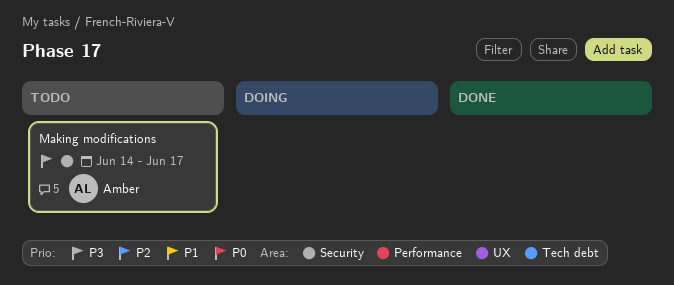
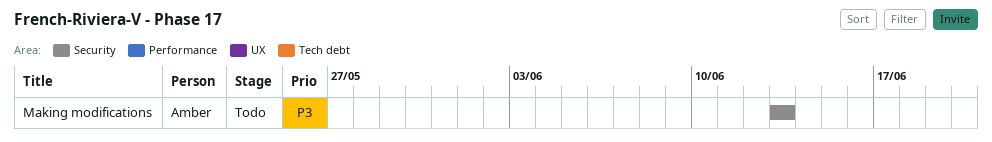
Making modifications, start: Jun 14 -> Jun 13
Making modifications, due: Jun 17 -> Jun 13

